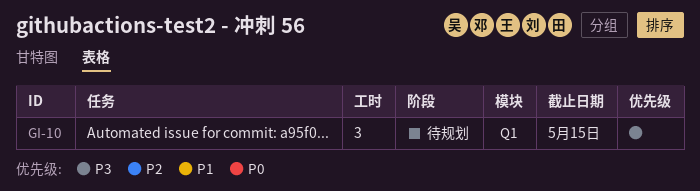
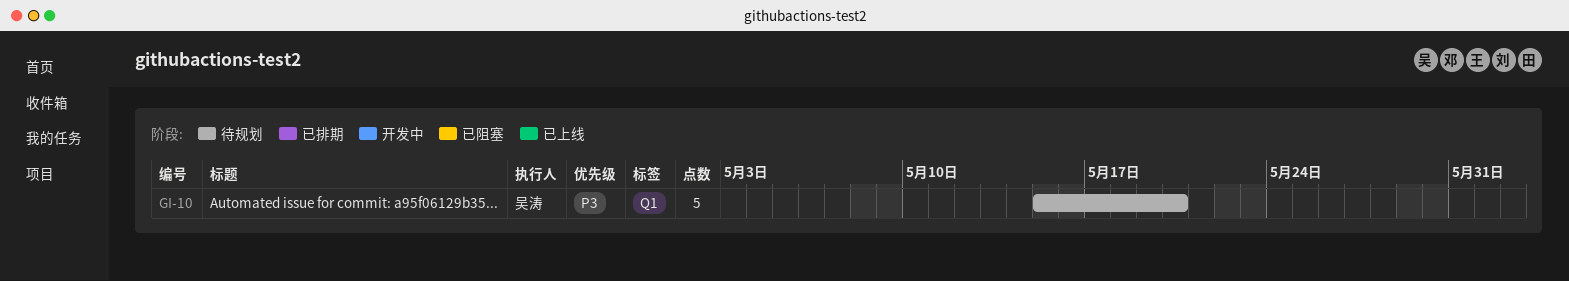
GI-10, estimate: 3 -> 5
GI-10, due: May 15 -> May 20

